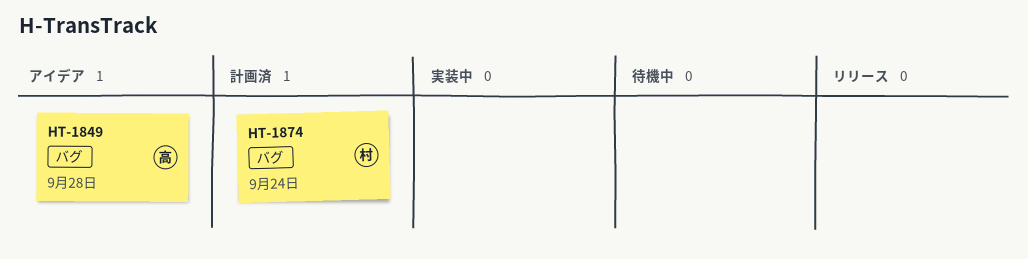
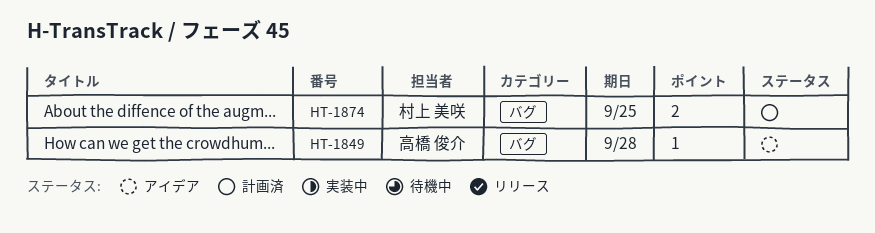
HT-1874, due: Sep 24 -> Sep 25

